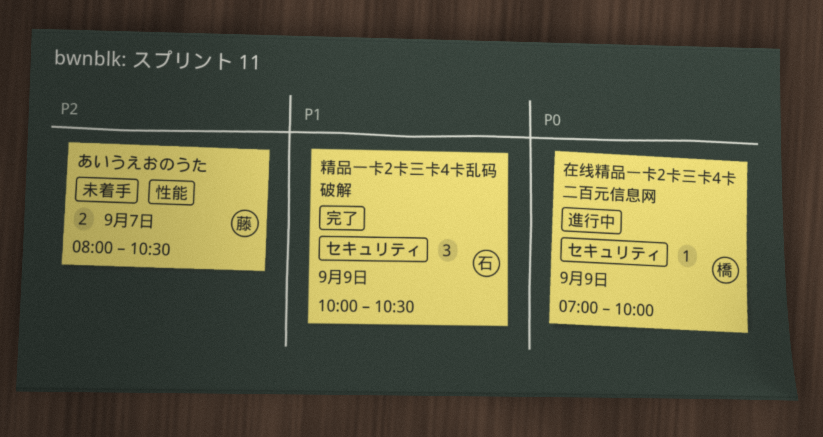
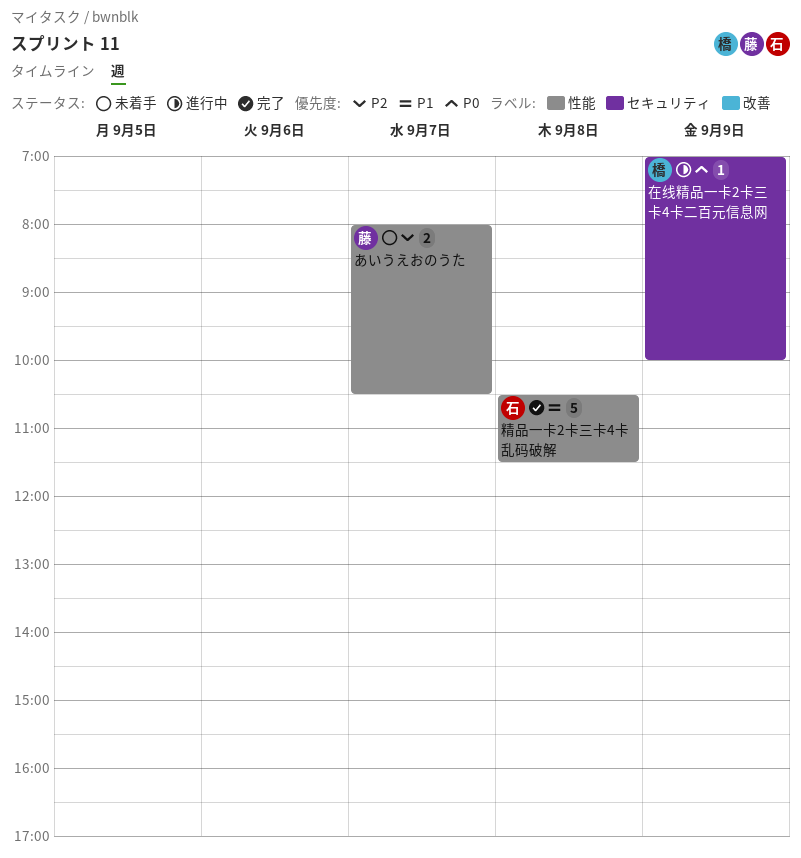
精品一卡2卡三卡4卡乱码破解, label: セキュリティ -> 性能
精品一卡2卡三卡4卡乱码破解, estimate: 3 -> 5
精品一卡2卡三卡4卡乱码破解, day: Sep 9 -> Sep 8
精品一卡2卡三卡4卡乱码破解, begins: 10:00 -> 10:30
精品一卡2卡三卡4卡乱码破解, ends: 10:30 -> 11:30

